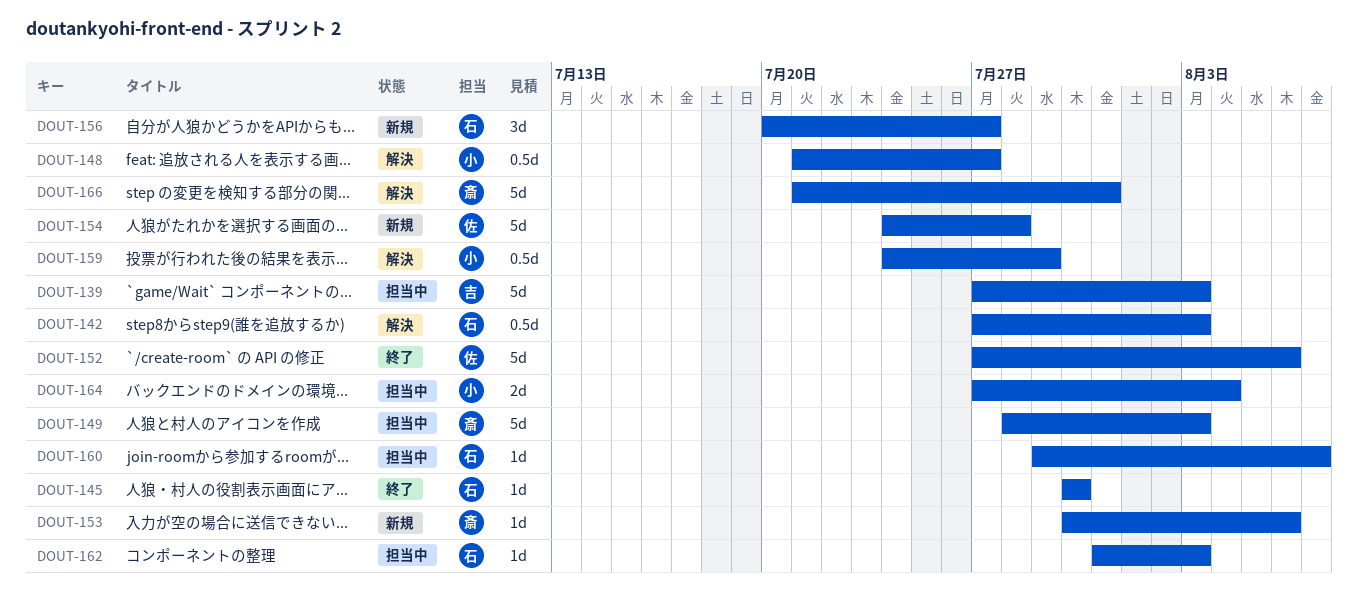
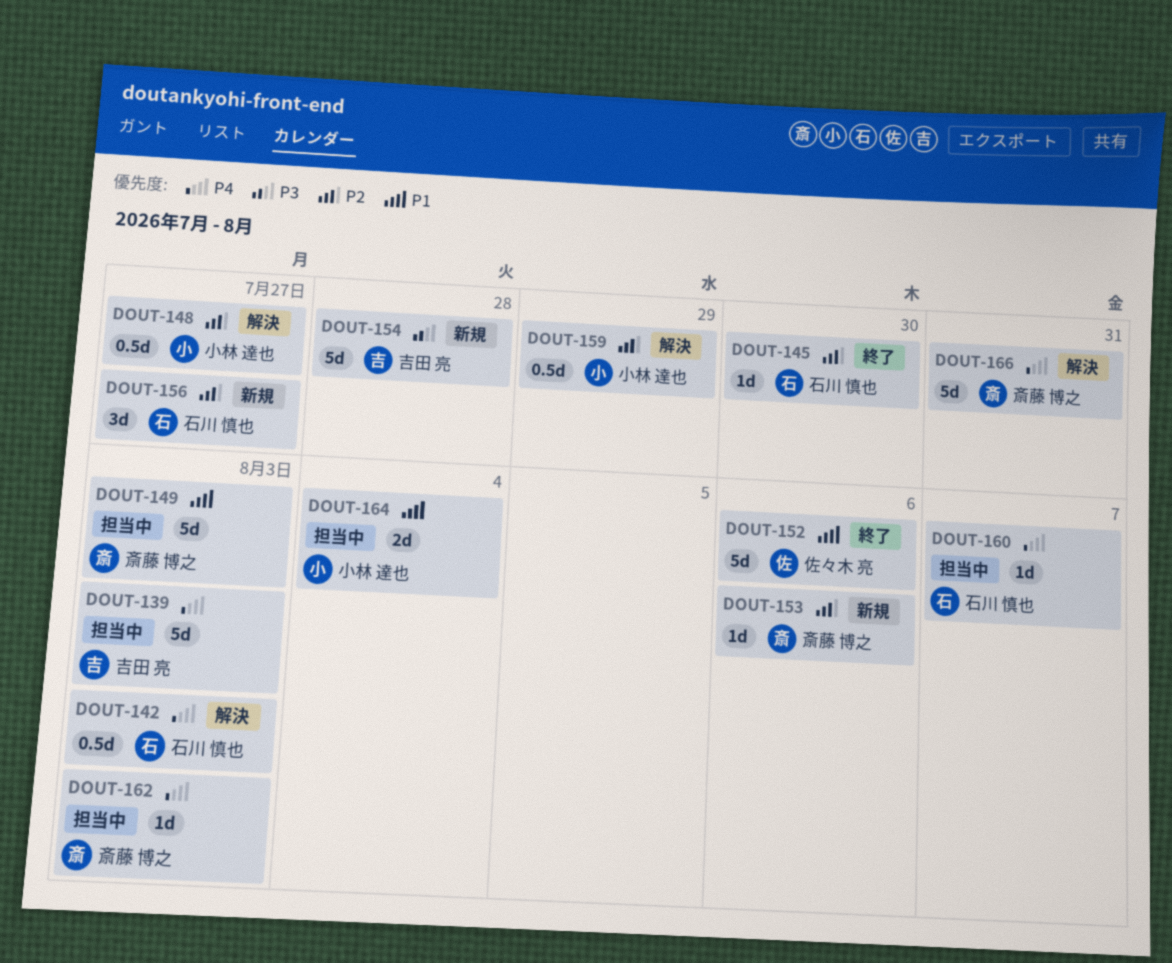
DOUT-154, owner: 佐々木 亮 -> 吉田 亮
DOUT-162, owner: 石川 慎也 -> 斎藤 博之

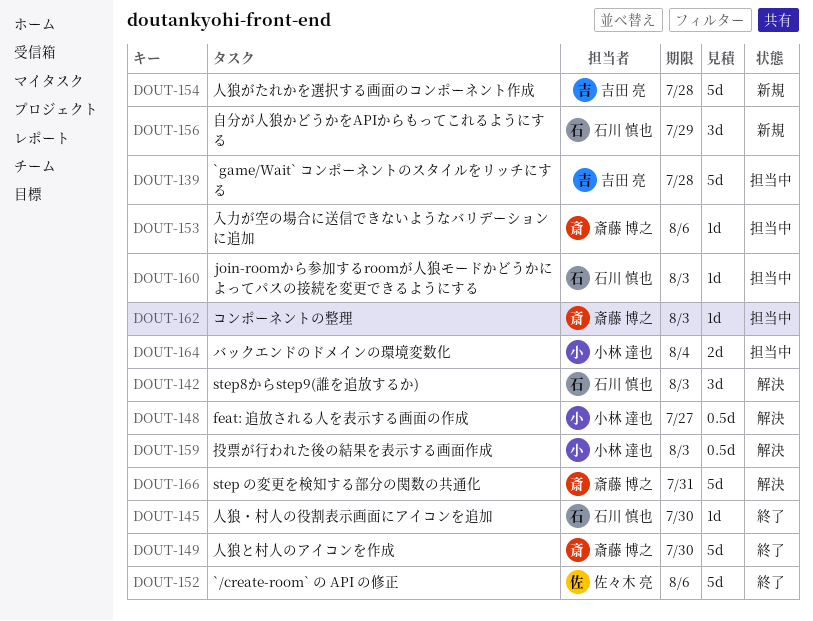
DOUT-139, due: Aug 3 -> Jul 28
DOUT-142, estimate: 0.5d -> 3d
DOUT-149, status: 担当中 -> 終了
DOUT-149, due: Aug 3 -> Jul 30
DOUT-153, status: 新規 -> 担当中
DOUT-156, due: Jul 27 -> Jul 29
DOUT-159, due: Jul 29 -> Aug 3
DOUT-160, due: Aug 7 -> Aug 3

